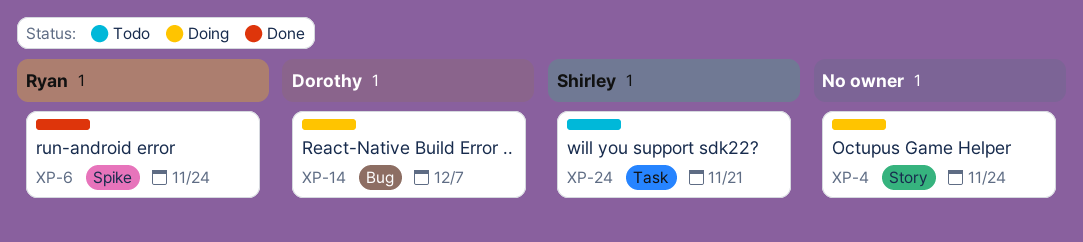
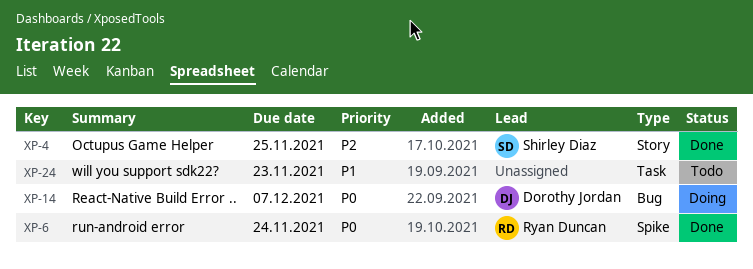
XP-4, status: Doing -> Done
XP-4, owner: none -> Shirley Diaz
XP-4, due: Nov 24 -> Nov 25
XP-24, owner: Shirley Diaz -> none
XP-24, due: Nov 21 -> Nov 23

